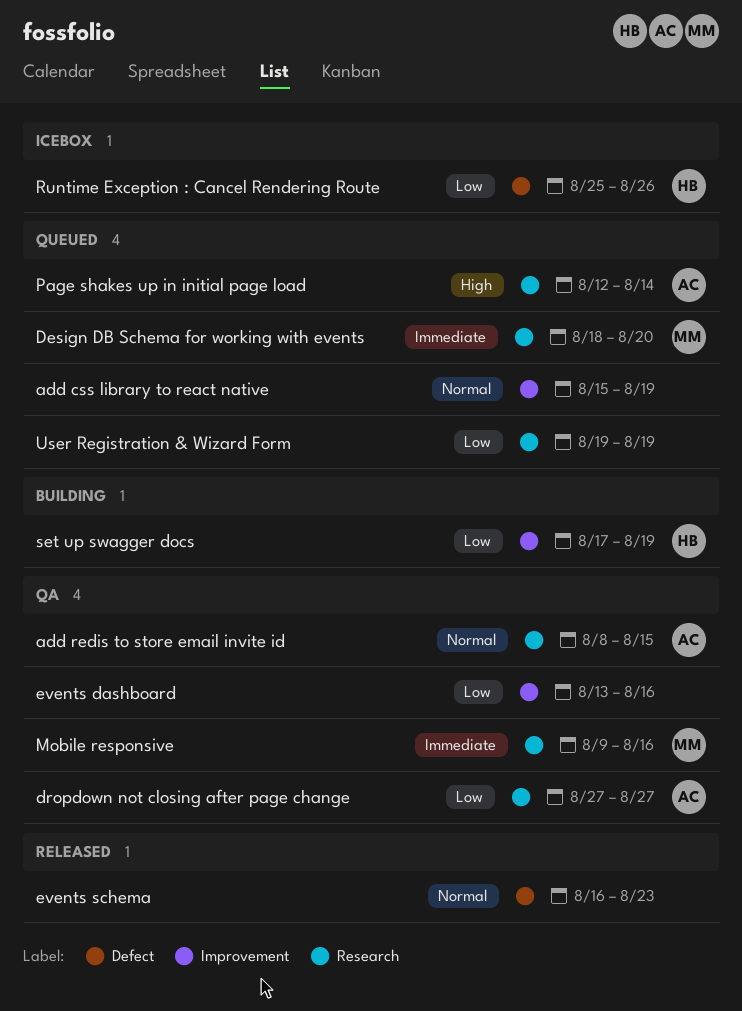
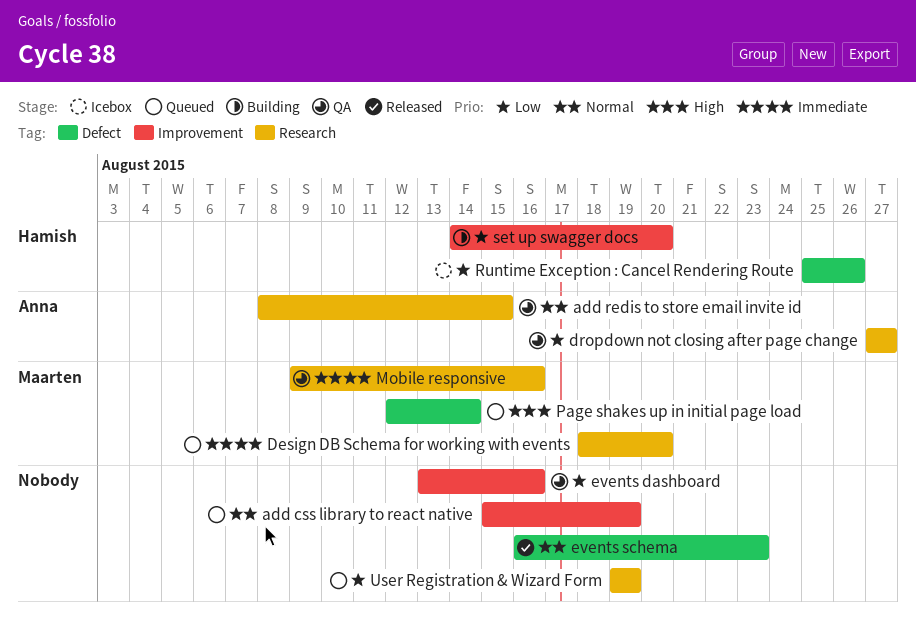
Page shakes up in initial page load, owner: Anna -> Maarten
Page shakes up in initial page load, label: Research -> Defect
set up swagger docs, start: Aug 17 -> Aug 14
set up swagger docs, due: Aug 19 -> Aug 20

